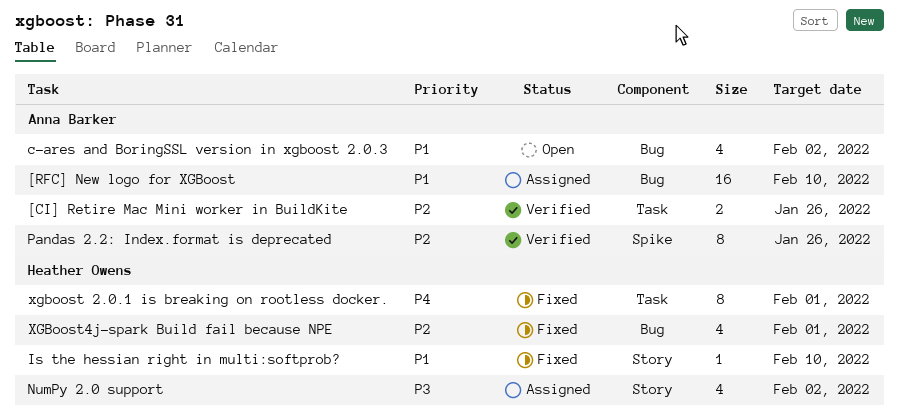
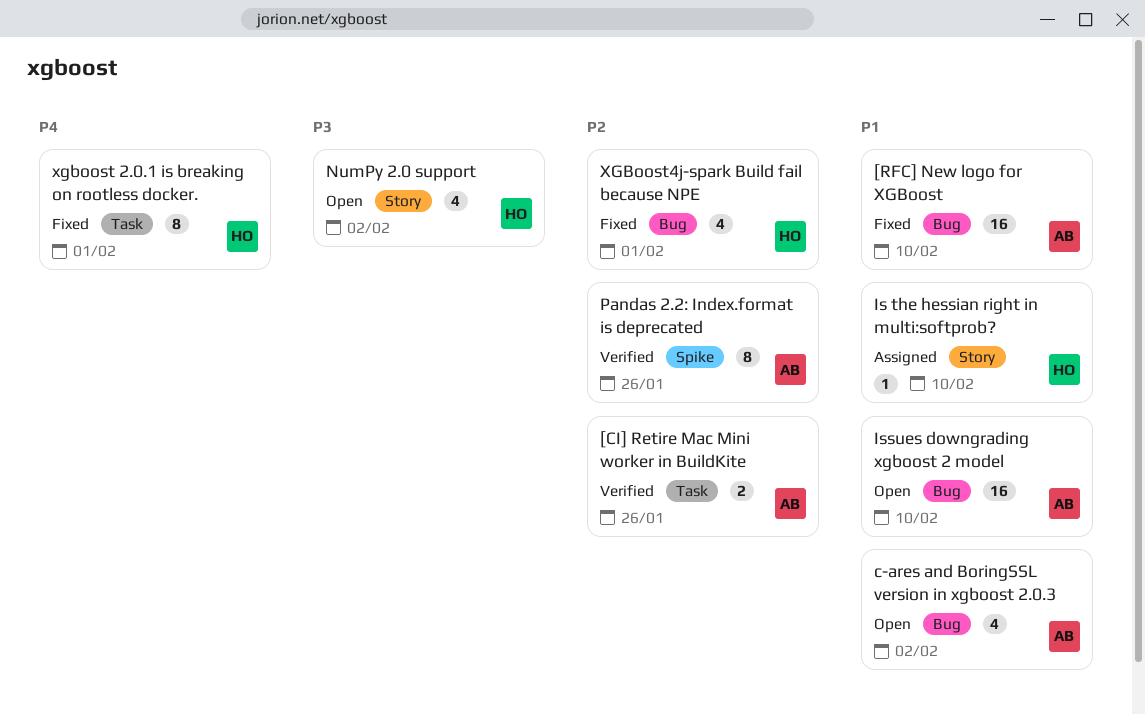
[RFC] New logo for XGBoost, status: Assigned -> Fixed
Is the hessian right in multi:softprob?, status: Fixed -> Assigned
Issues downgrading xgboost 2 model: none -> present
NumPy 2.0 support, status: Assigned -> Open

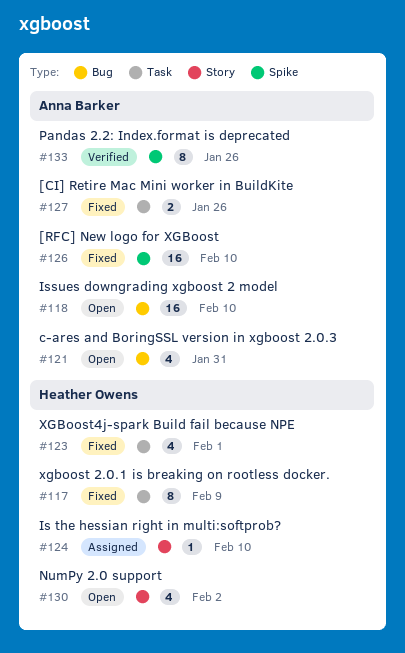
[CI] Retire Mac Mini worker in BuildKite, status: Verified -> Fixed
[RFC] New logo for XGBoost, label: Bug -> Spike
c-ares and BoringSSL version in xgboost 2.0.3, due: Feb 2 -> Jan 31
xgboost 2.0.1 is breaking on rootless docker., due: Feb 1 -> Feb 9
XGBoost4j-spark Build fail because NPE, label: Bug -> Task

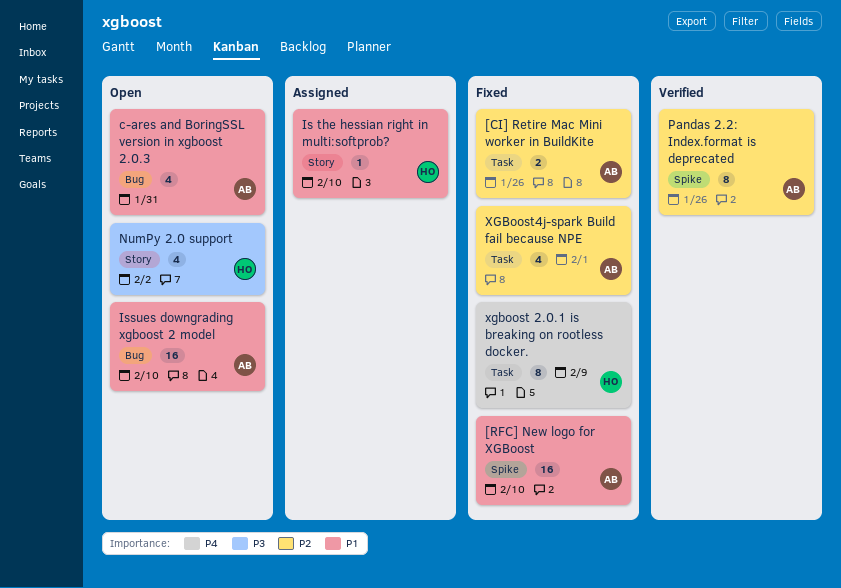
XGBoost4j-spark Build fail because NPE, owner: Heather Owens -> Anna Barker

